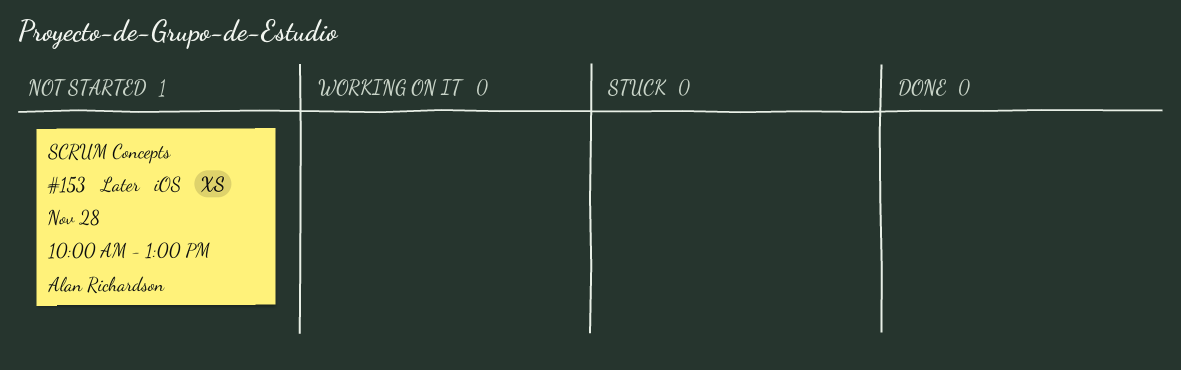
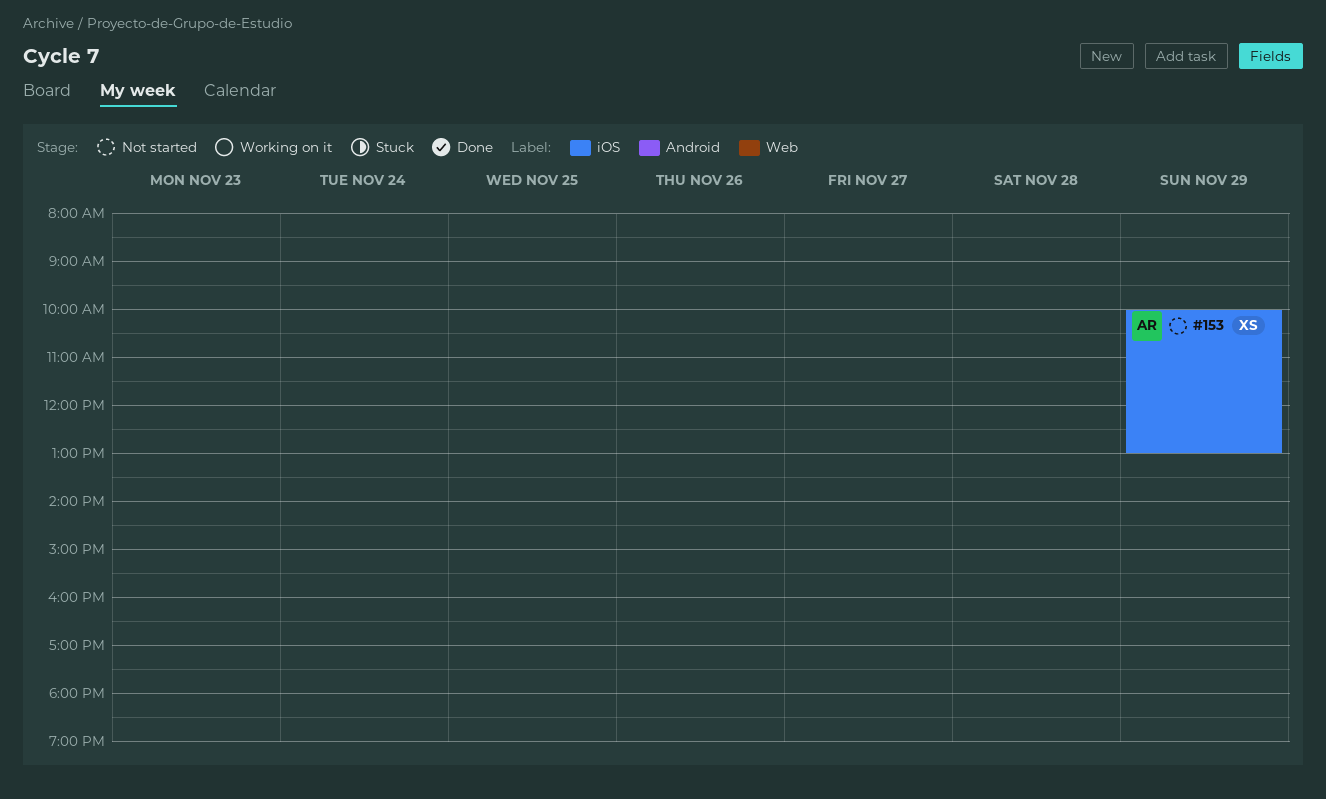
#153, day: Nov 28 -> Nov 29

